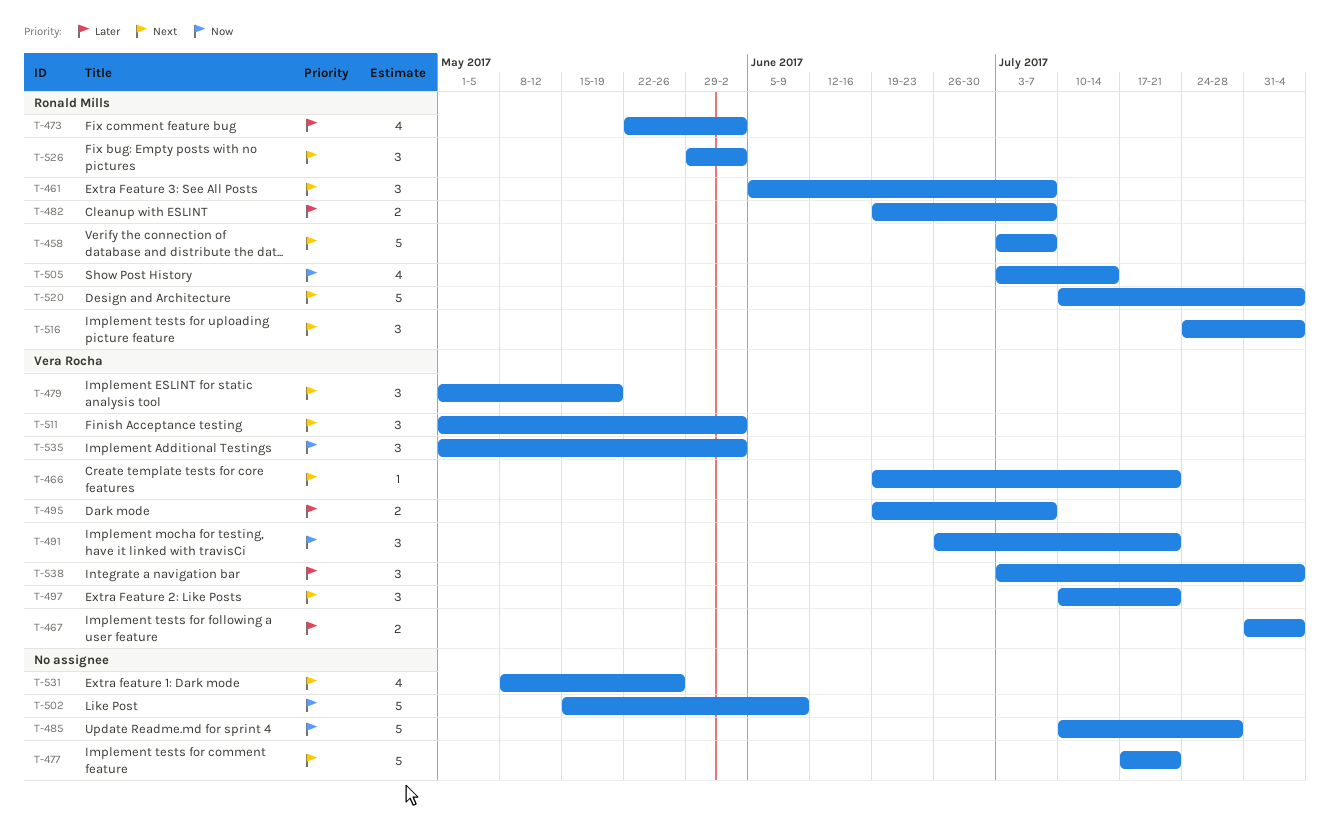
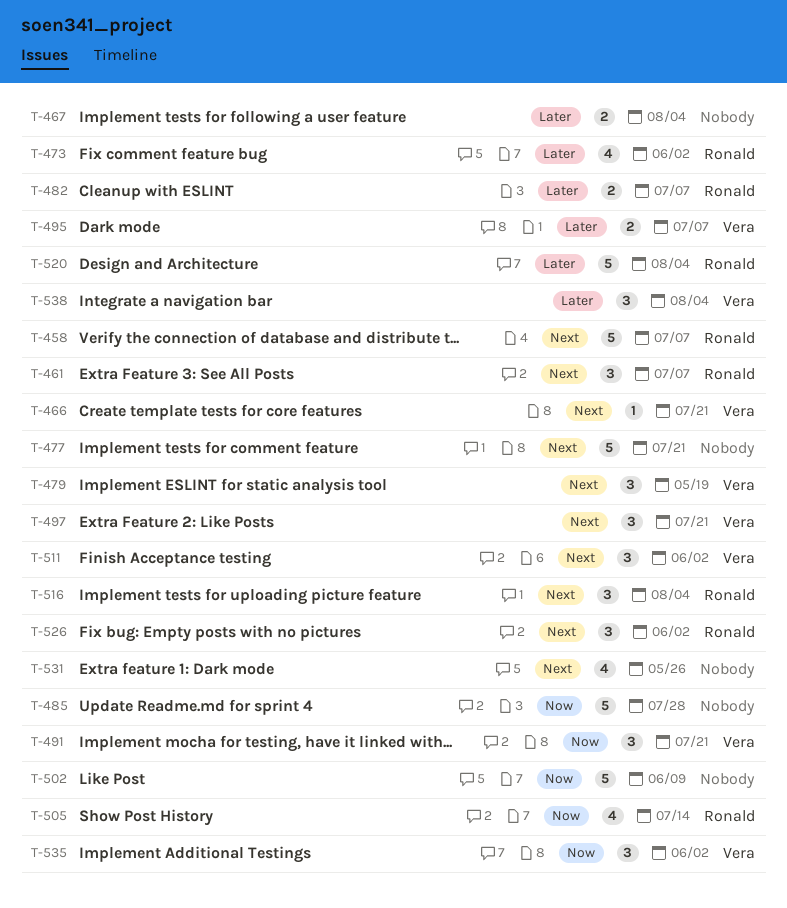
T-467, owner: Vera Rocha -> none
T-520, priority: Next -> Later

